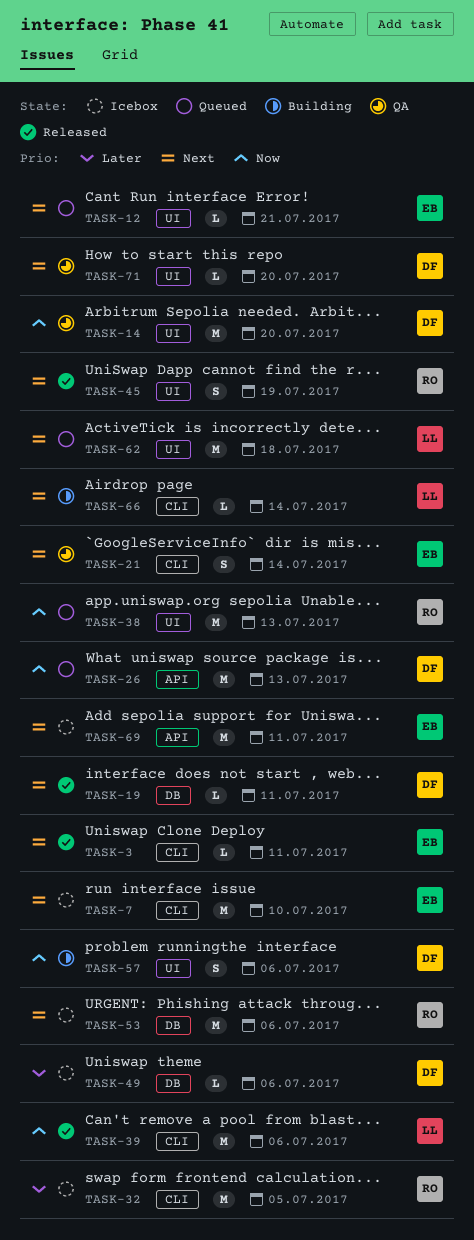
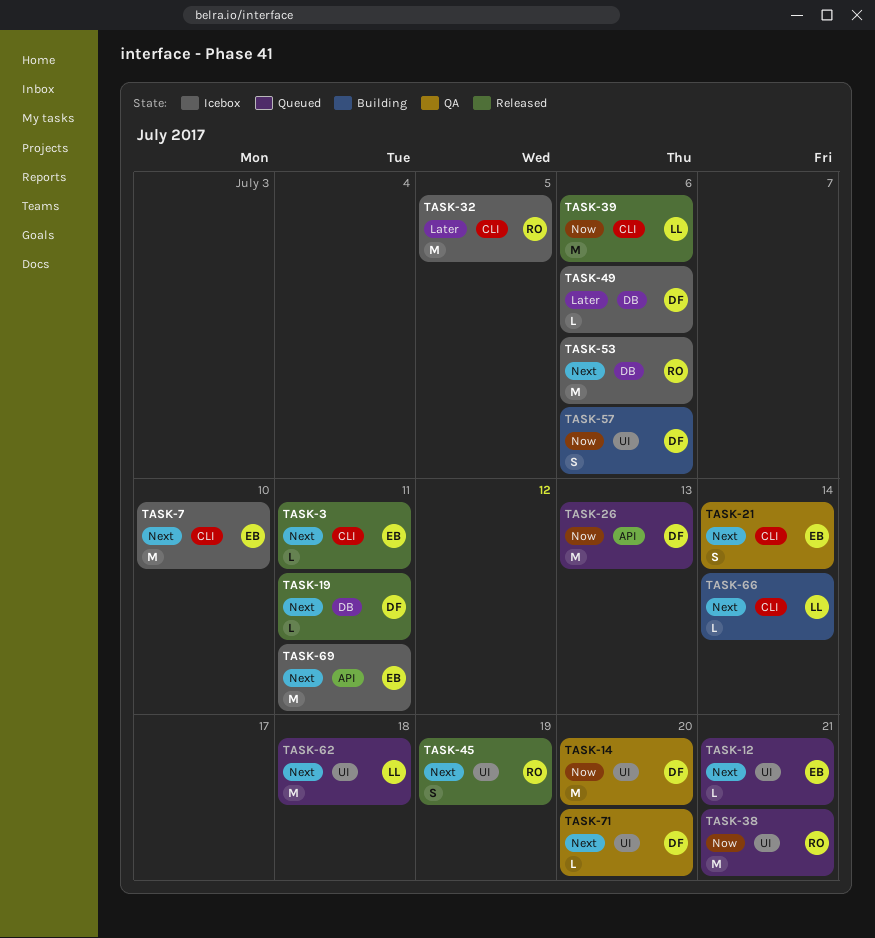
TASK-38, due: Jul 13 -> Jul 21

